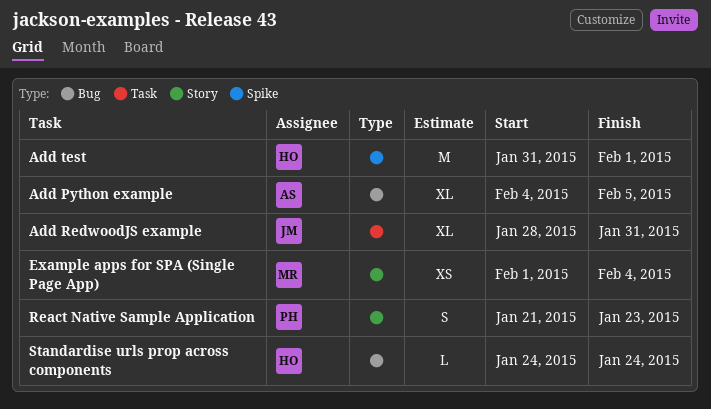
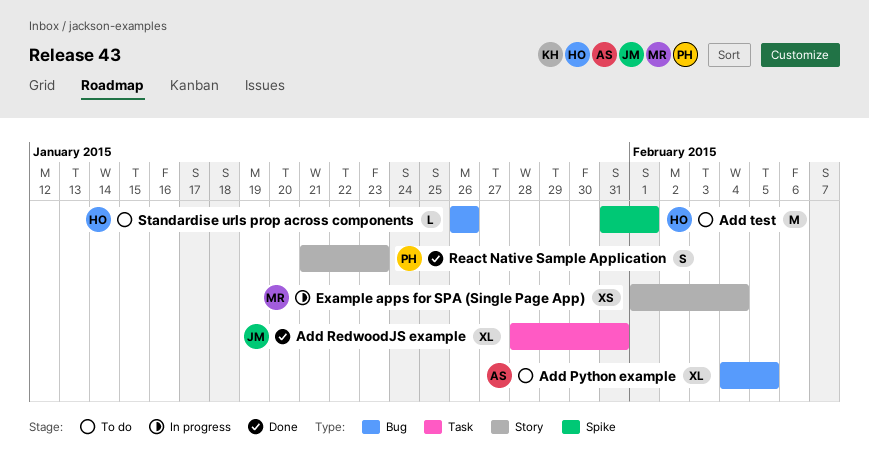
Standardise urls prop across components, start: Jan 24 -> Jan 26
Standardise urls prop across components, due: Jan 24 -> Jan 26

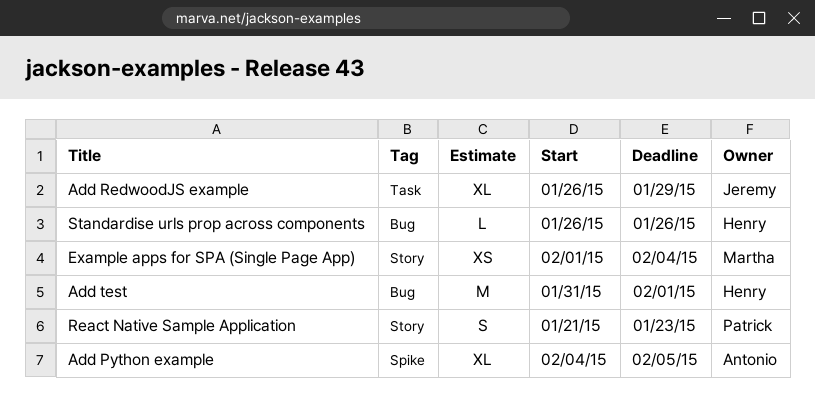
Add Python example, label: Bug -> Spike
Add RedwoodJS example, start: Jan 28 -> Jan 26
Add RedwoodJS example, due: Jan 31 -> Jan 29
Add test, label: Spike -> Bug

